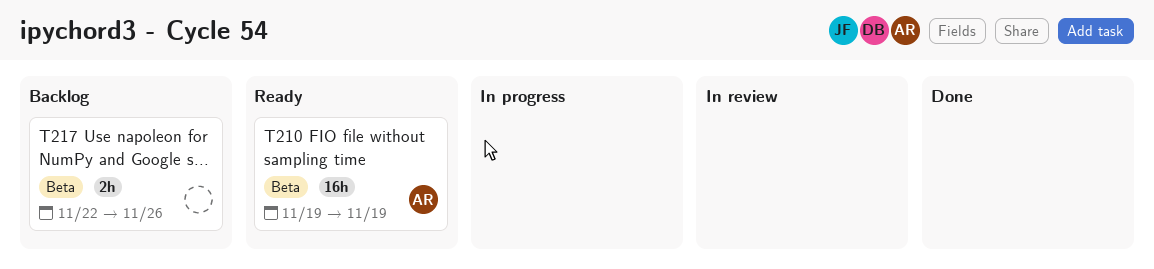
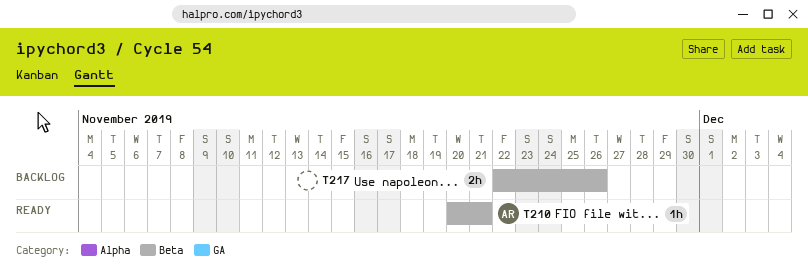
T210, estimate: 16h -> 1h
T210, start: Nov 19 -> Nov 20
T210, due: Nov 19 -> Nov 21

